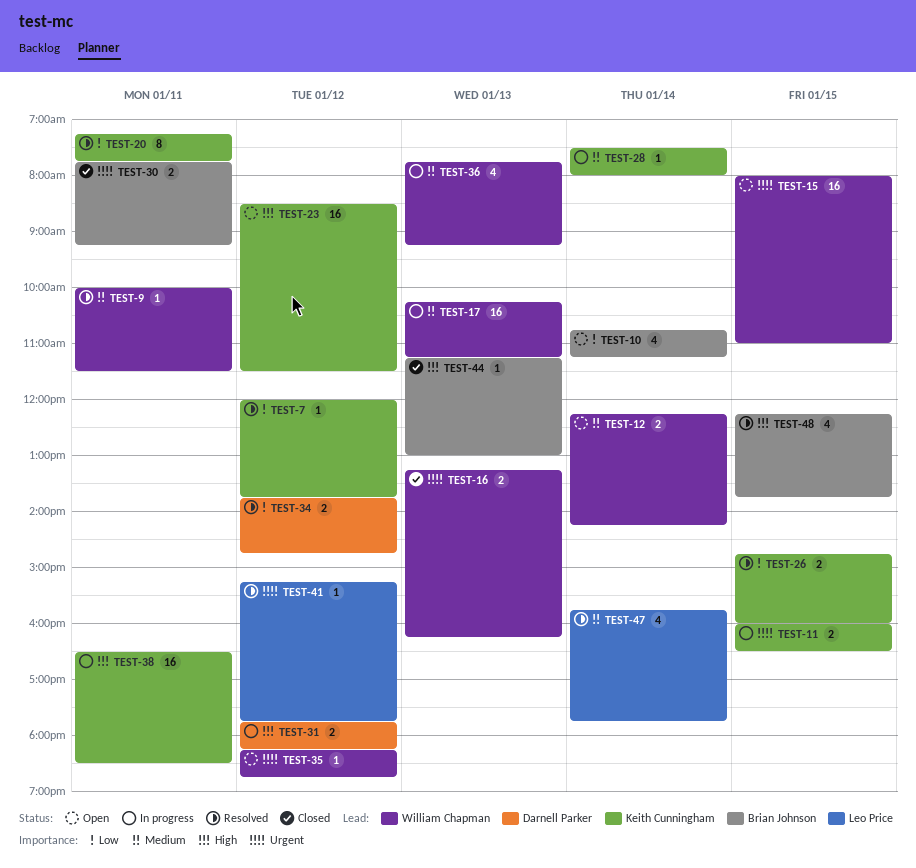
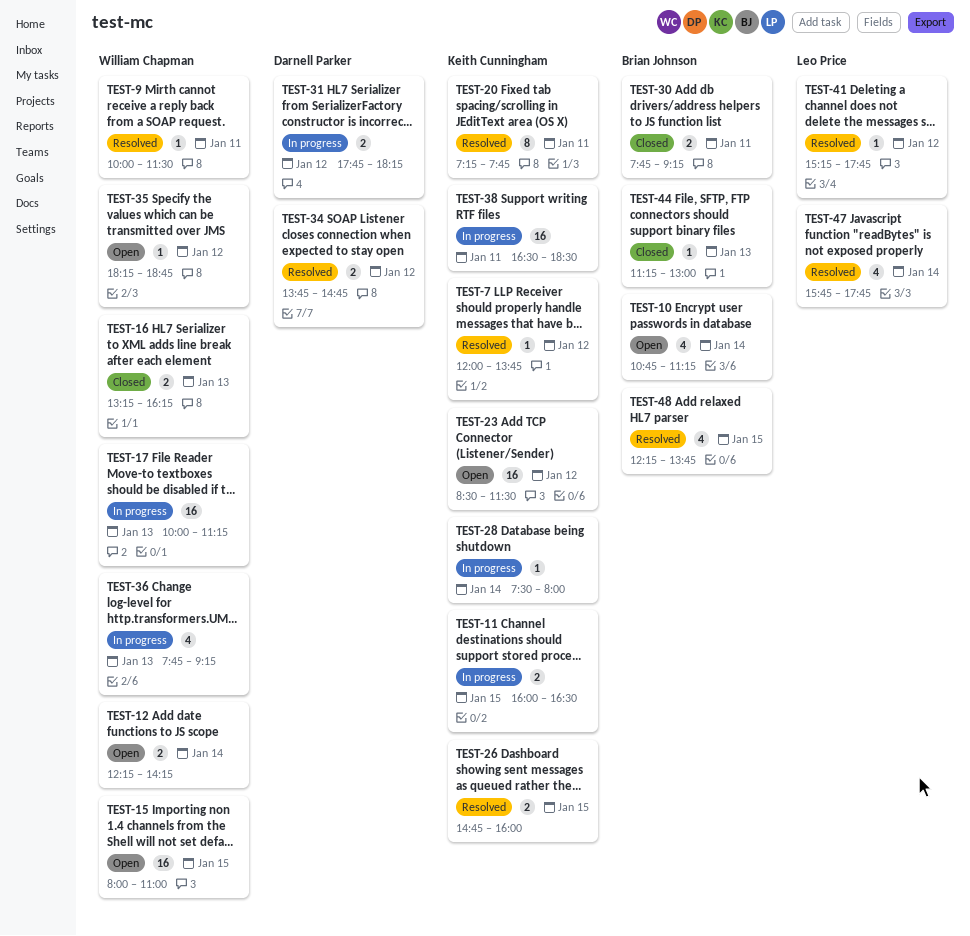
TEST-17, begins: 10:15 -> 10:00

